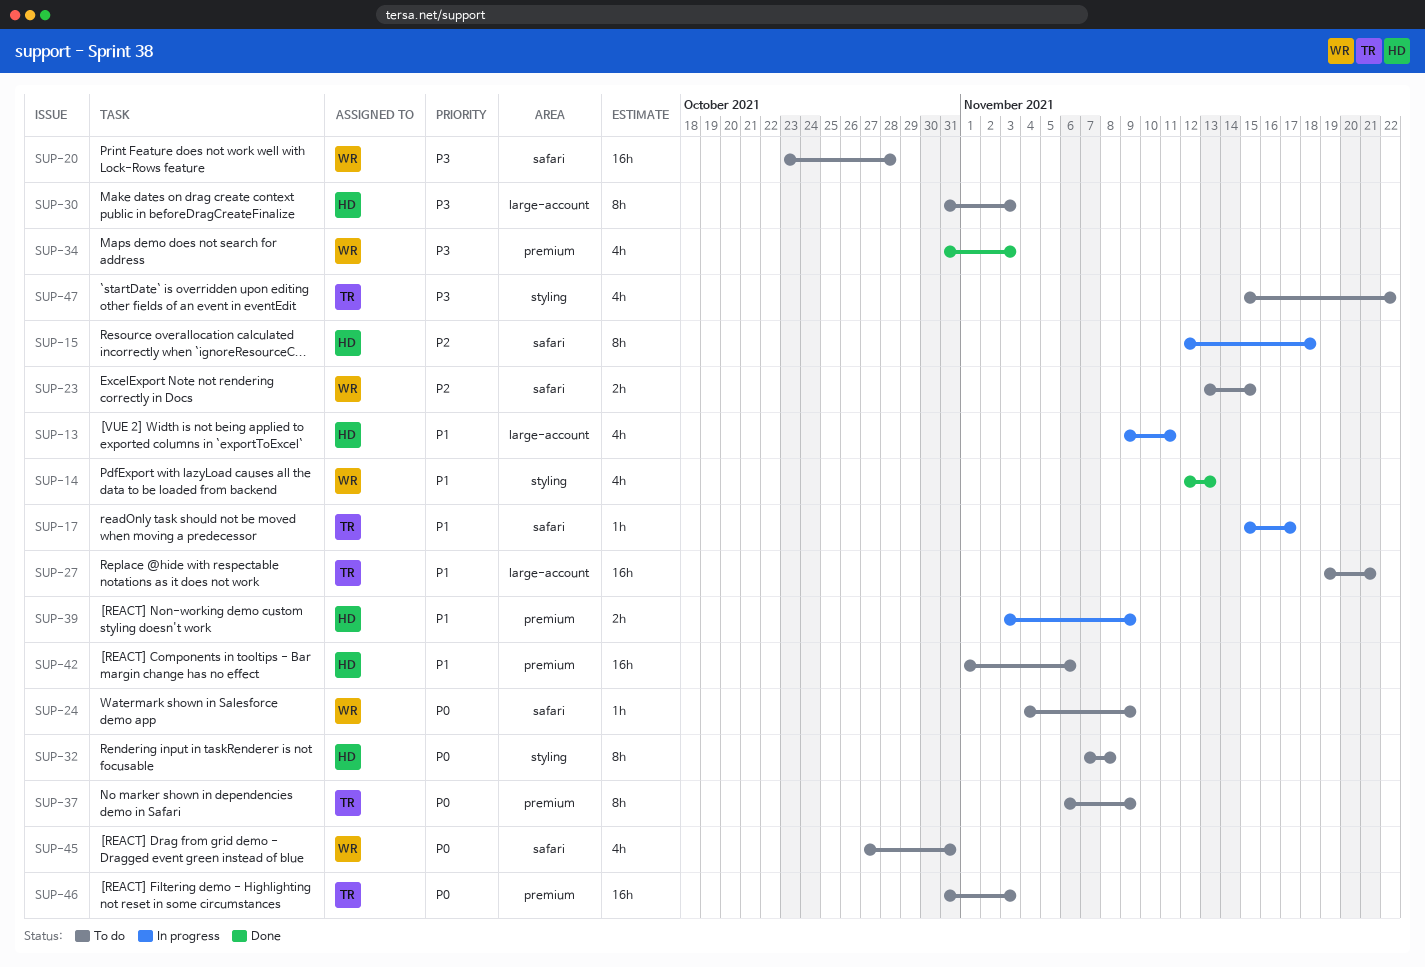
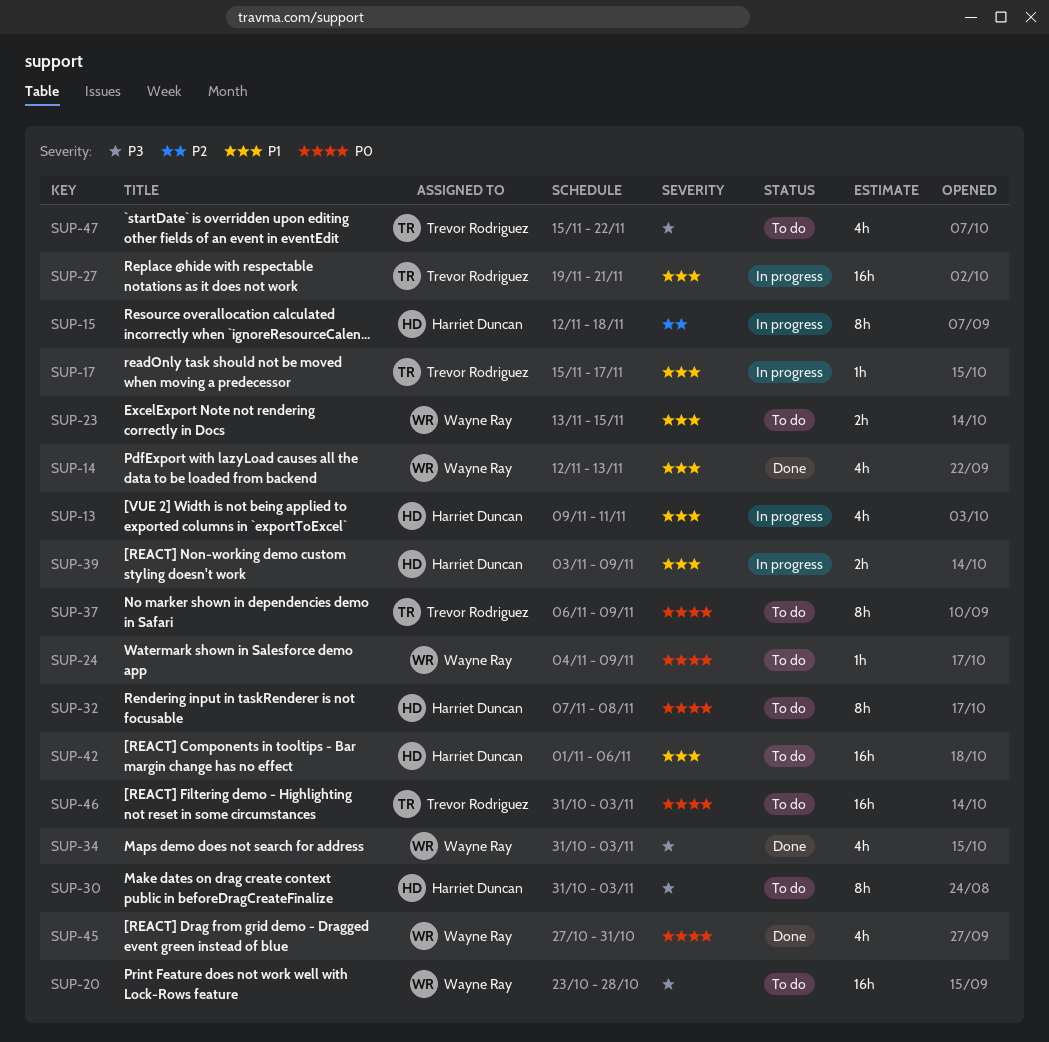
SUP-23, priority: P2 -> P1
SUP-27, status: To do -> In progress
SUP-45, status: To do -> Done

